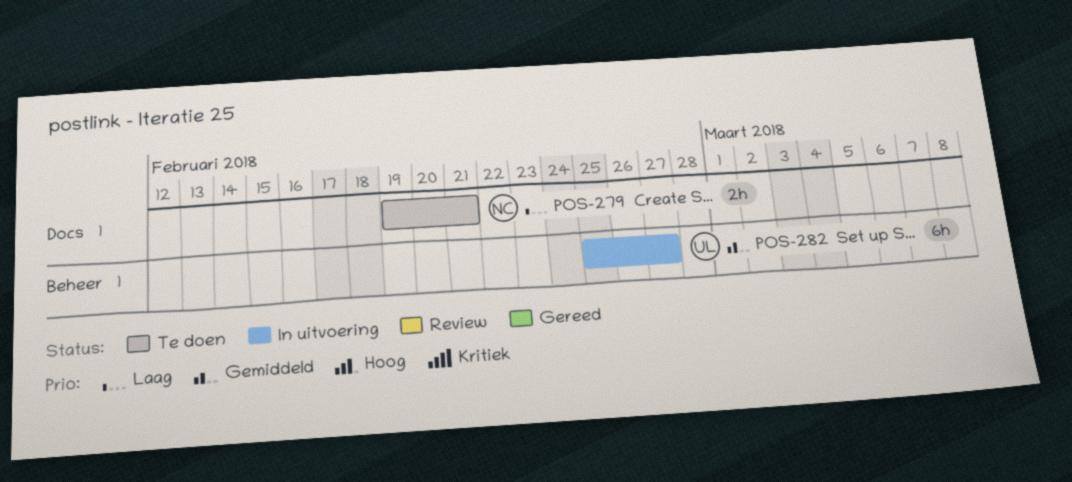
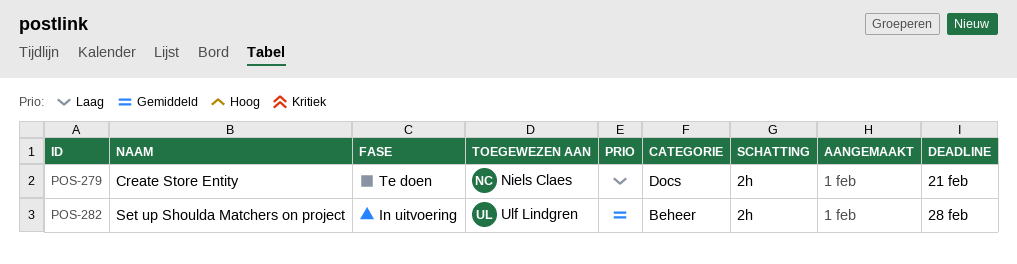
POS-282, estimate: 6h -> 2h
POS-282, due: Feb 27 -> Feb 28

